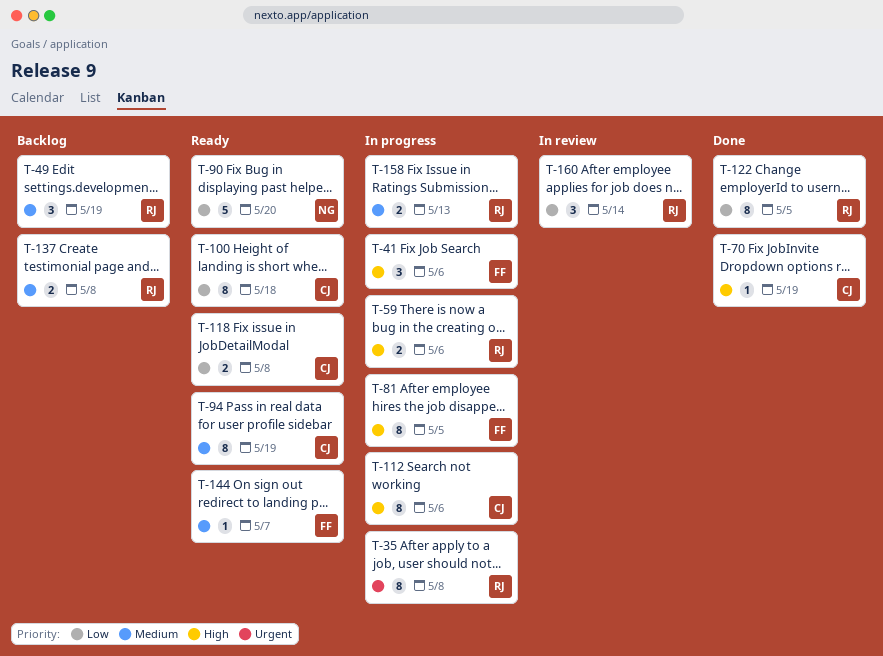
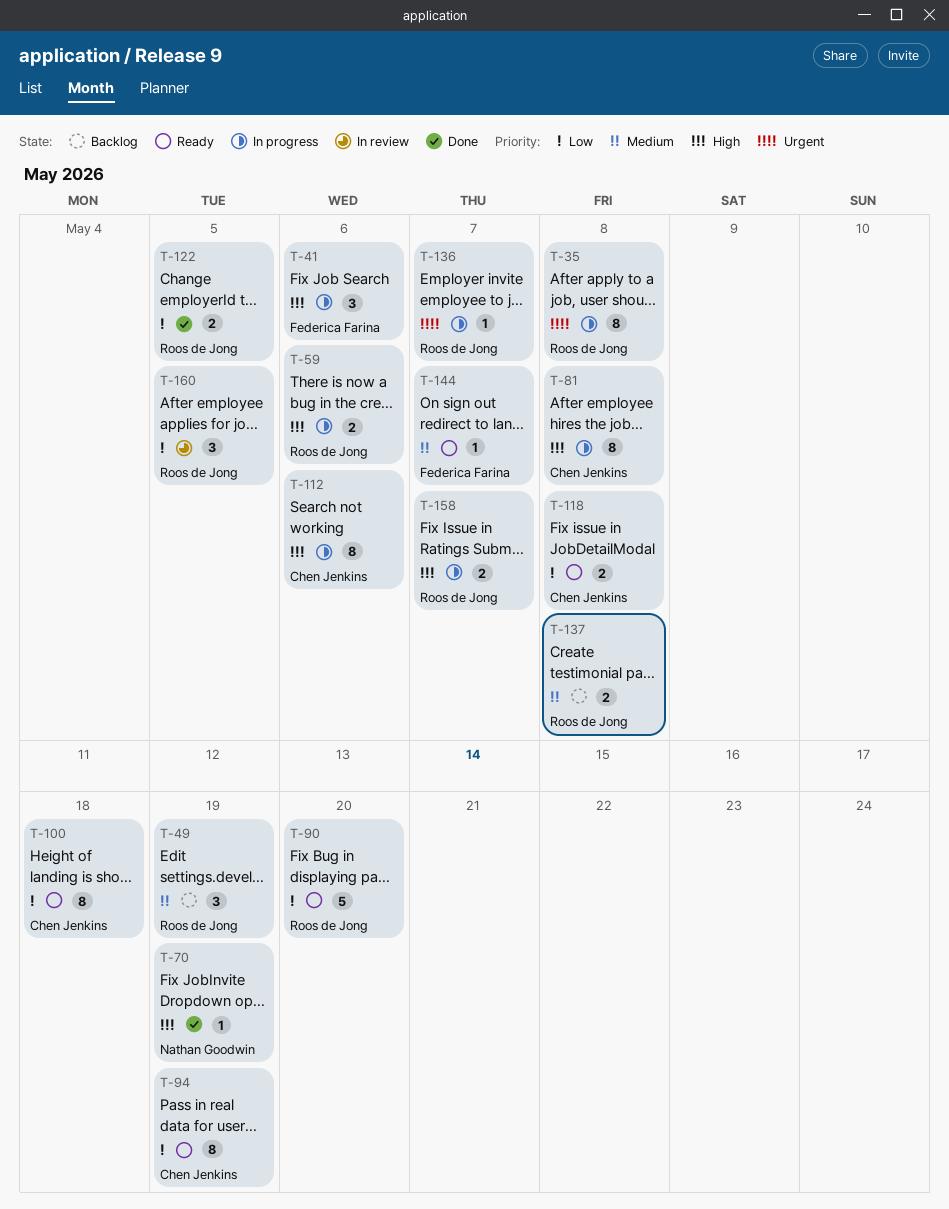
T-70, owner: Chen Jenkins -> Nathan Goodwin
T-81, owner: Federica Farina -> Chen Jenkins
T-81, due: May 5 -> May 8
T-90, owner: Nathan Goodwin -> Roos de Jong
T-94, priority: Medium -> Low
T-122, estimate: 8 -> 2
T-136: none -> present
T-158, priority: Medium -> High
T-158, due: May 13 -> May 7
T-160, due: May 14 -> May 5

